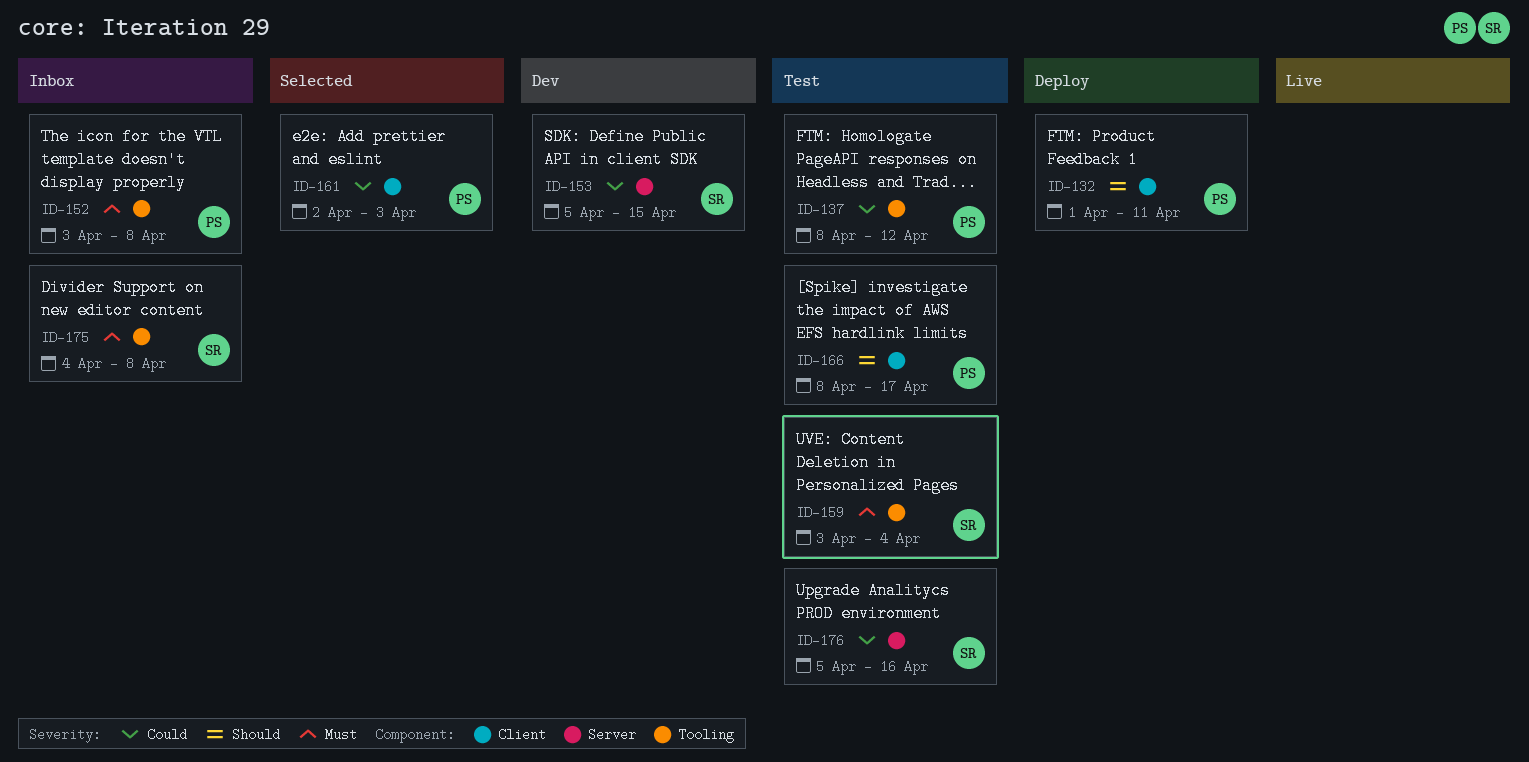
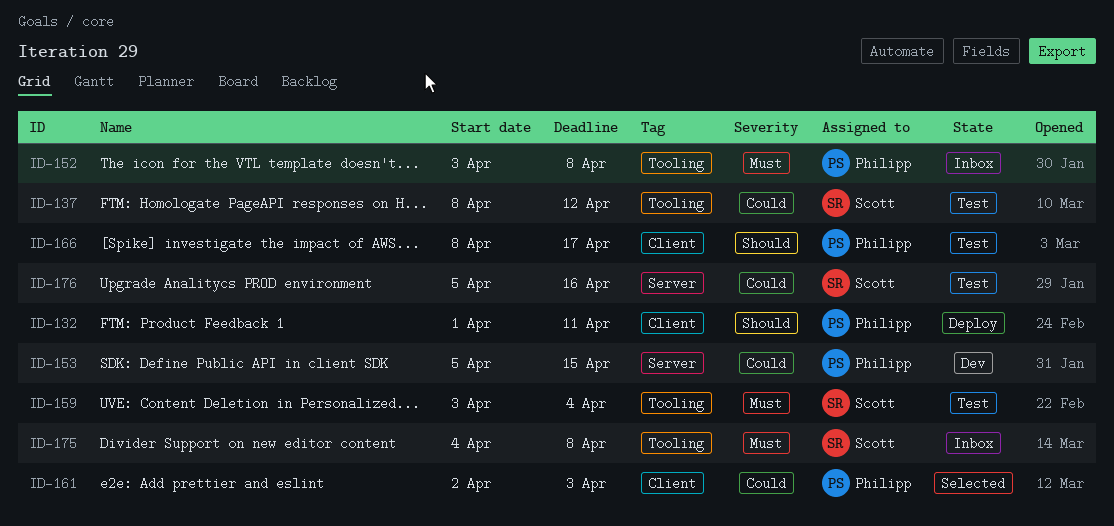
ID-137, owner: Philipp -> Scott
ID-153, owner: Scott -> Philipp

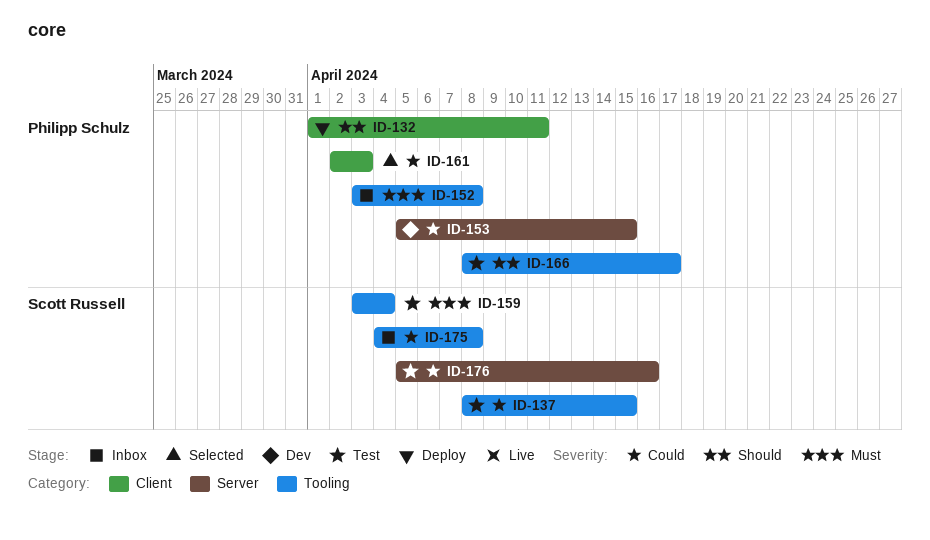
ID-137, due: Apr 12 -> Apr 15
ID-166, label: Client -> Tooling
ID-175, priority: Must -> Could

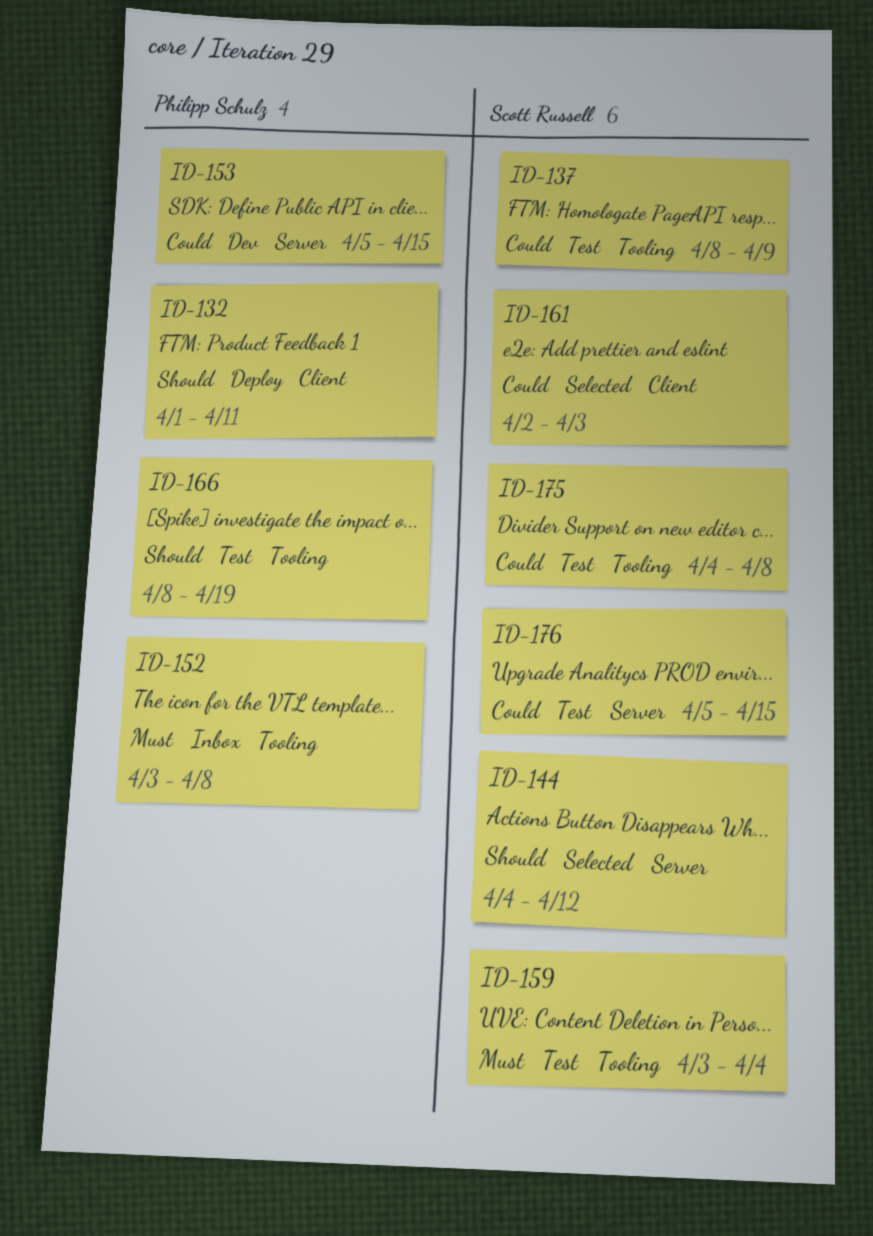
ID-137, due: Apr 15 -> Apr 9
ID-144: none -> present
ID-161, owner: Philipp Schulz -> Scott Russell
ID-166, due: Apr 17 -> Apr 19
ID-175, status: Inbox -> Test
ID-176, due: Apr 16 -> Apr 15

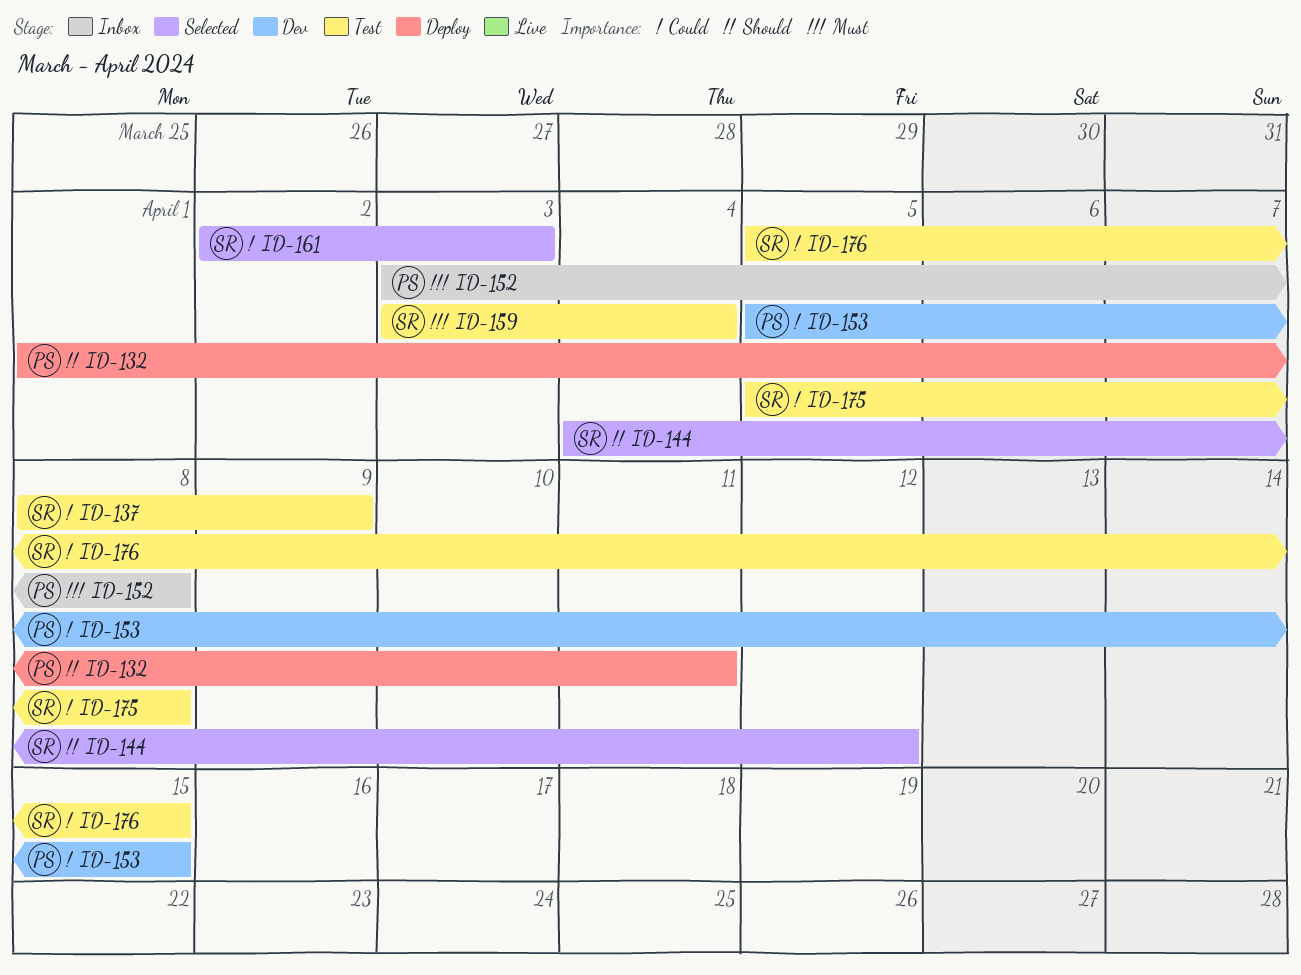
ID-166: present -> none
ID-175, start: Apr 4 -> Apr 5

